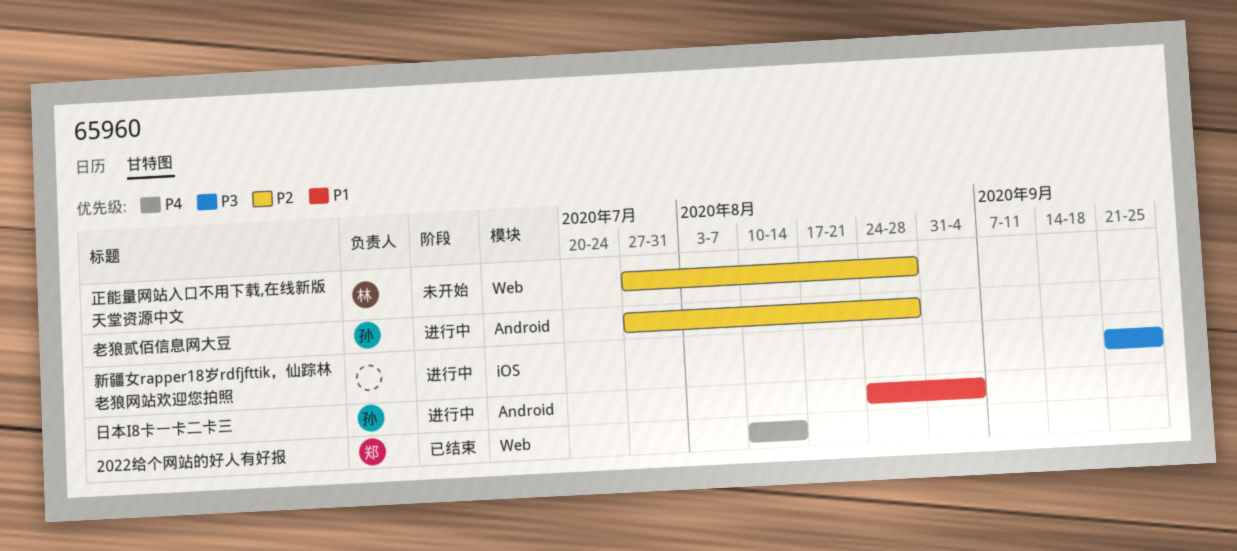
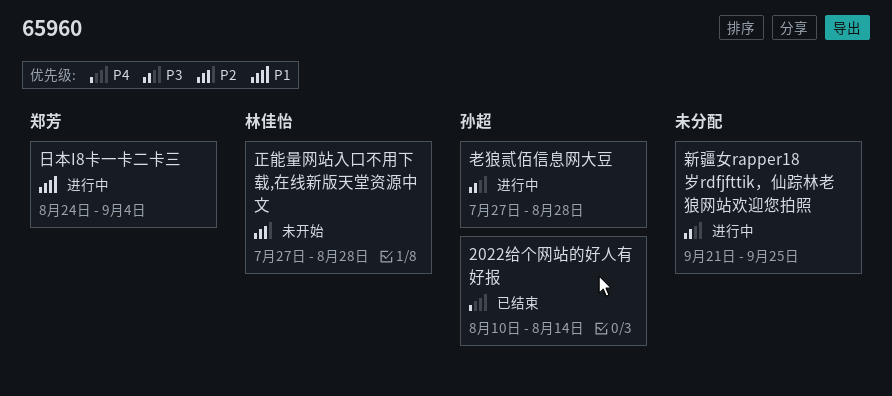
2022给个网站的好人有好报, owner: 郑芳 -> 孙超
日本I8卡一卡二卡三, owner: 孙超 -> 郑芳
老狼贰佰信息网大豆, priority: P2 -> P3

